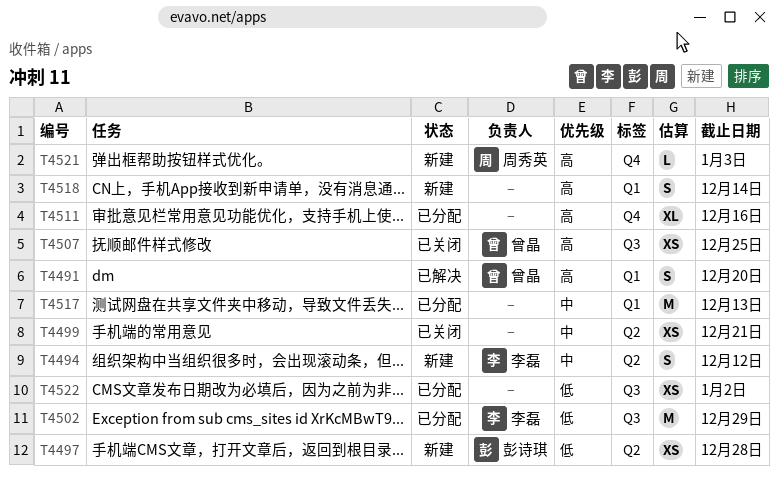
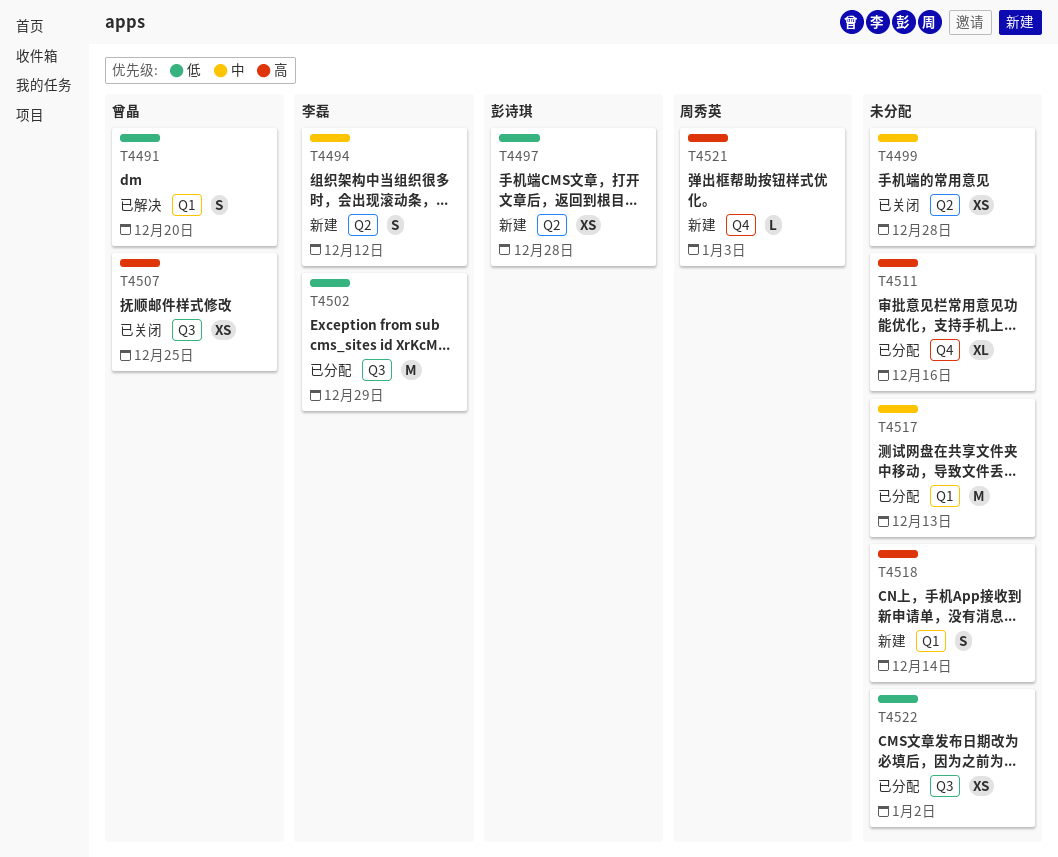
T4491, priority: 高 -> 低
T4499, due: Dec 21 -> Dec 28

